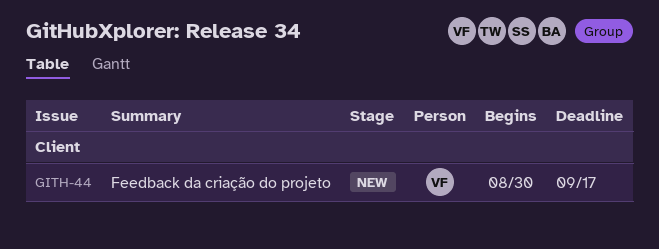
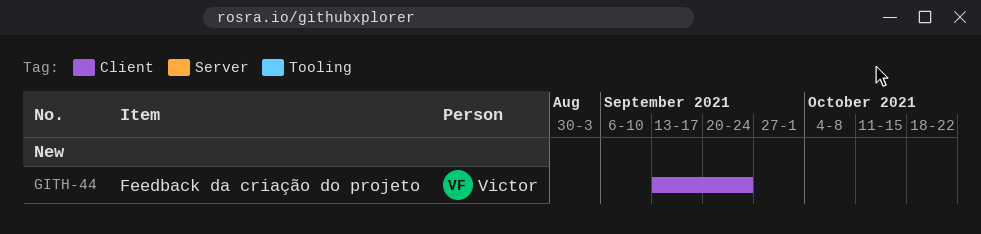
GITH-44, start: Aug 30 -> Sep 13
GITH-44, due: Sep 17 -> Sep 24

